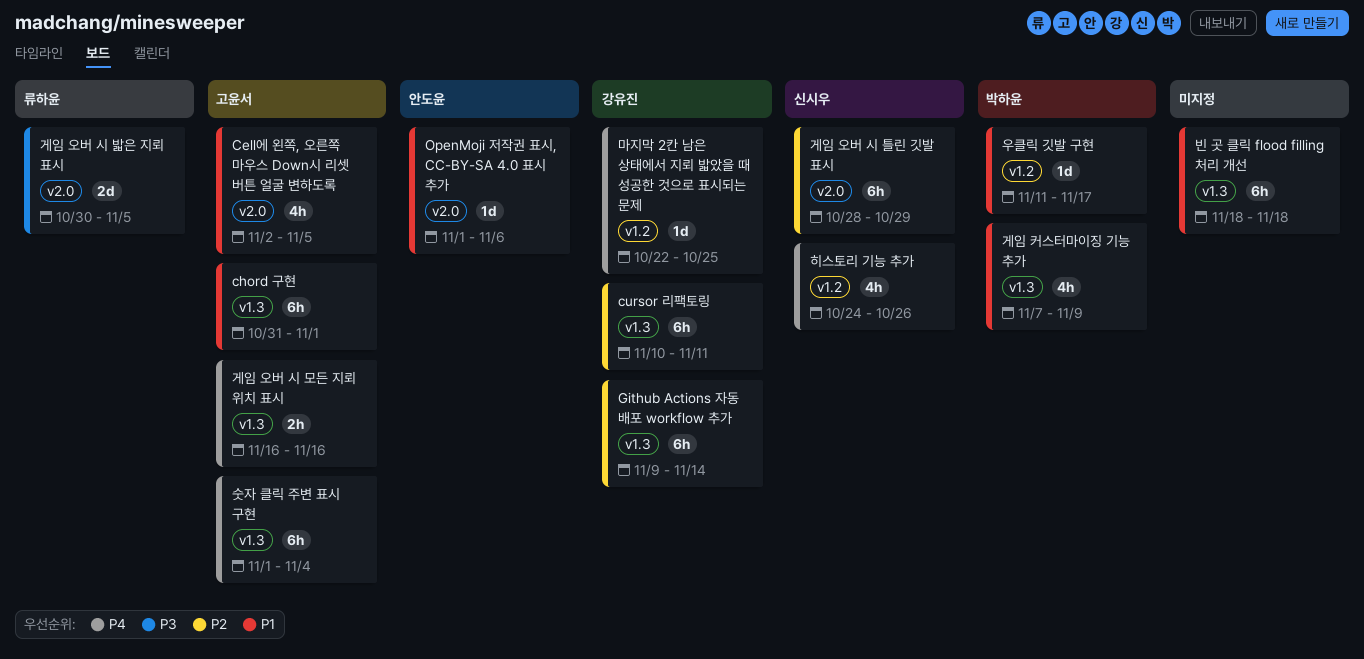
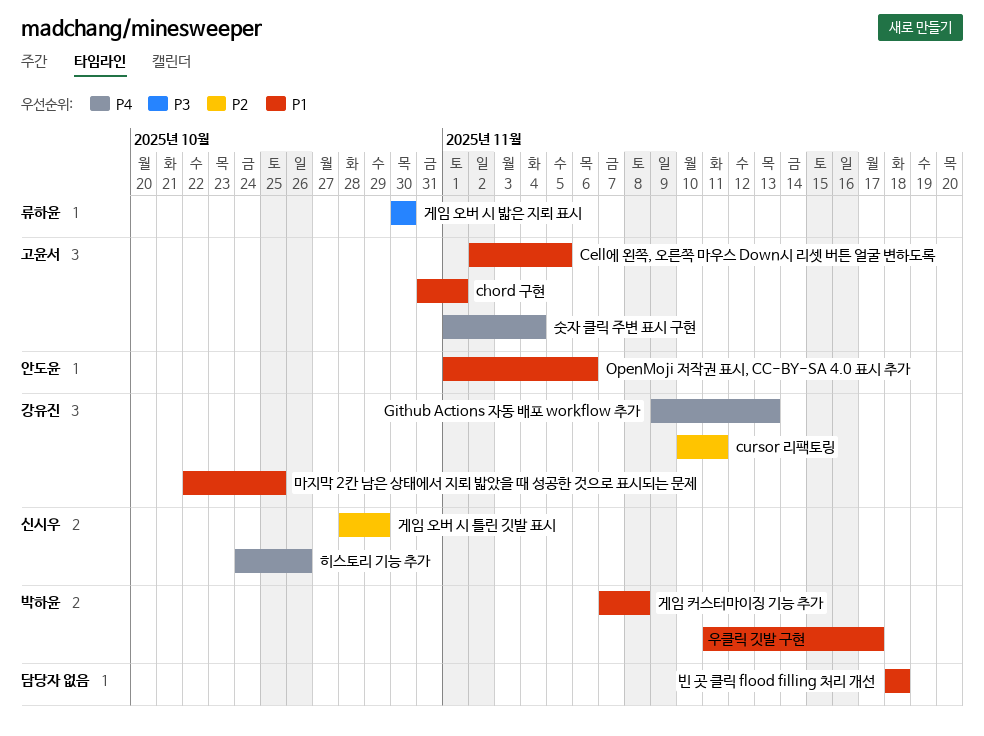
Github Actions 자동 배포 workflow 추가, priority: P2 -> P4
Github Actions 자동 배포 workflow 추가, due: Nov 14 -> Nov 13
게임 오버 시 모든 지뢰 위치 표시: present -> none
게임 오버 시 밟은 지뢰 표시, due: Nov 5 -> Oct 30
게임 커스터마이징 기능 추가, due: Nov 9 -> Nov 8
마지막 2칸 남은 상태에서 지뢰 밟았을 때 성공한 것으로 표시되는 문제, priority: P4 -> P1

